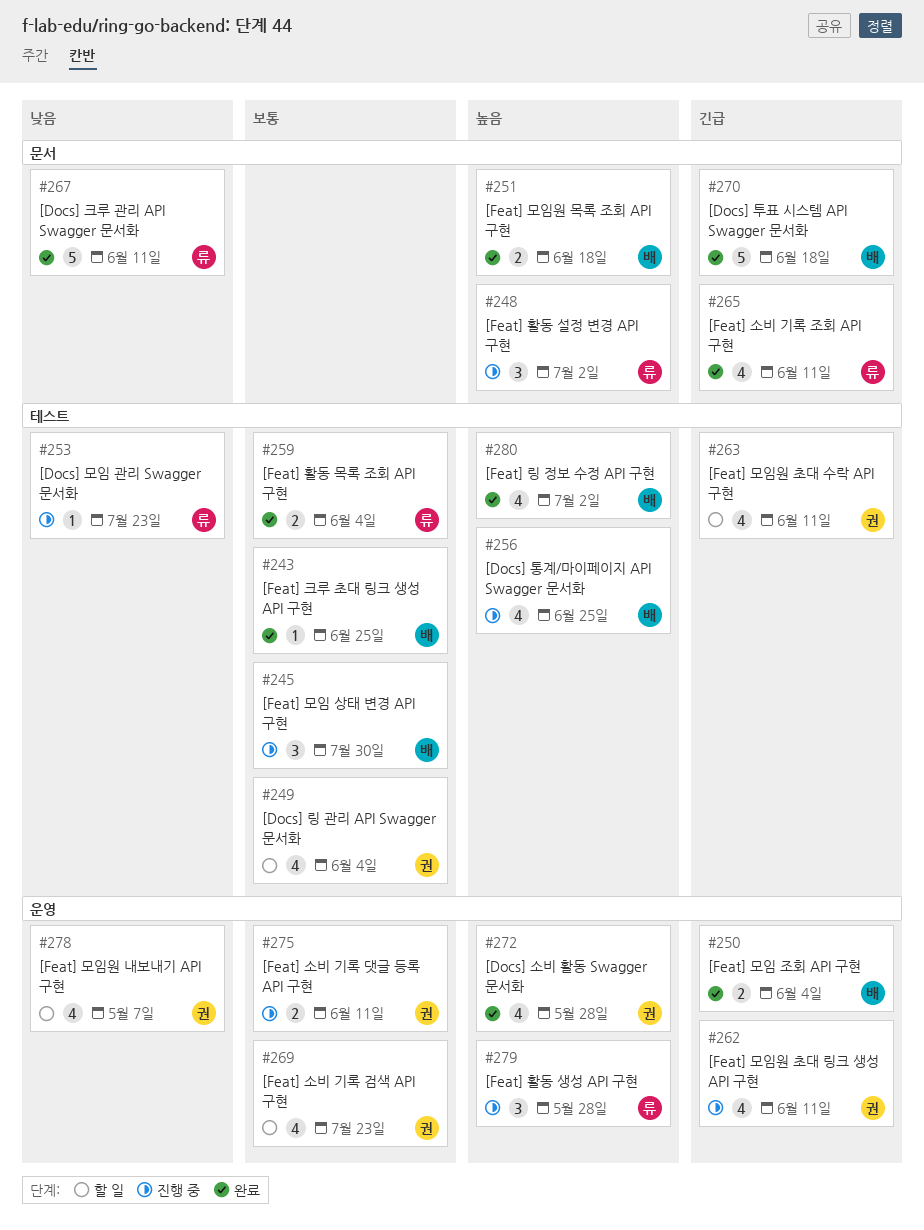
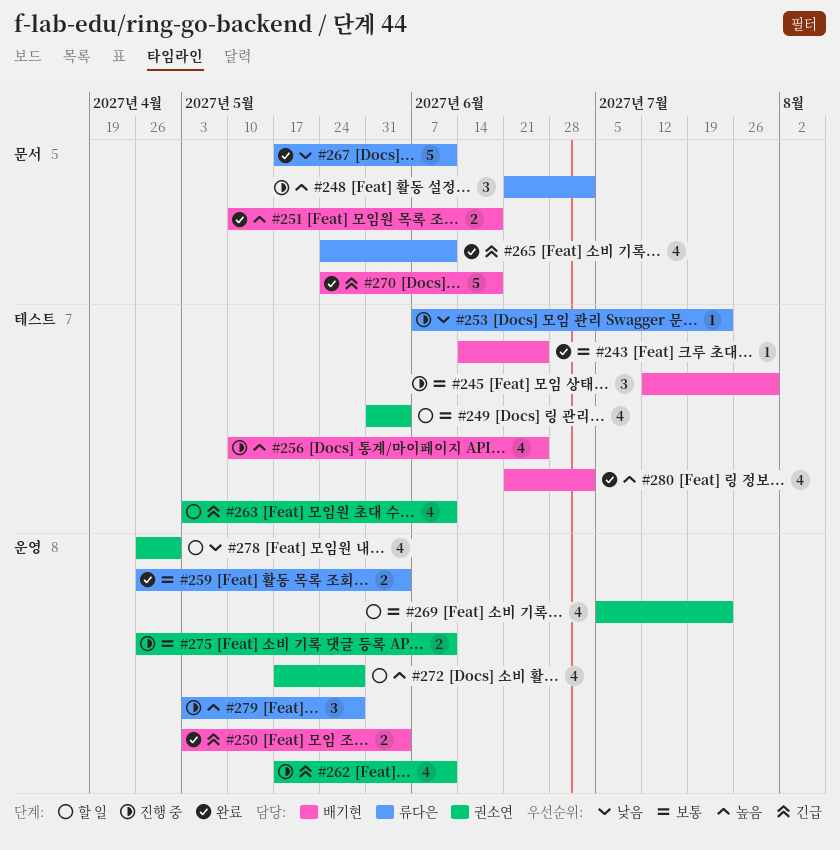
#259, label: 테스트 -> 운영
#272, status: 완료 -> 할 일
#278, due: May 7 -> Apr 30

